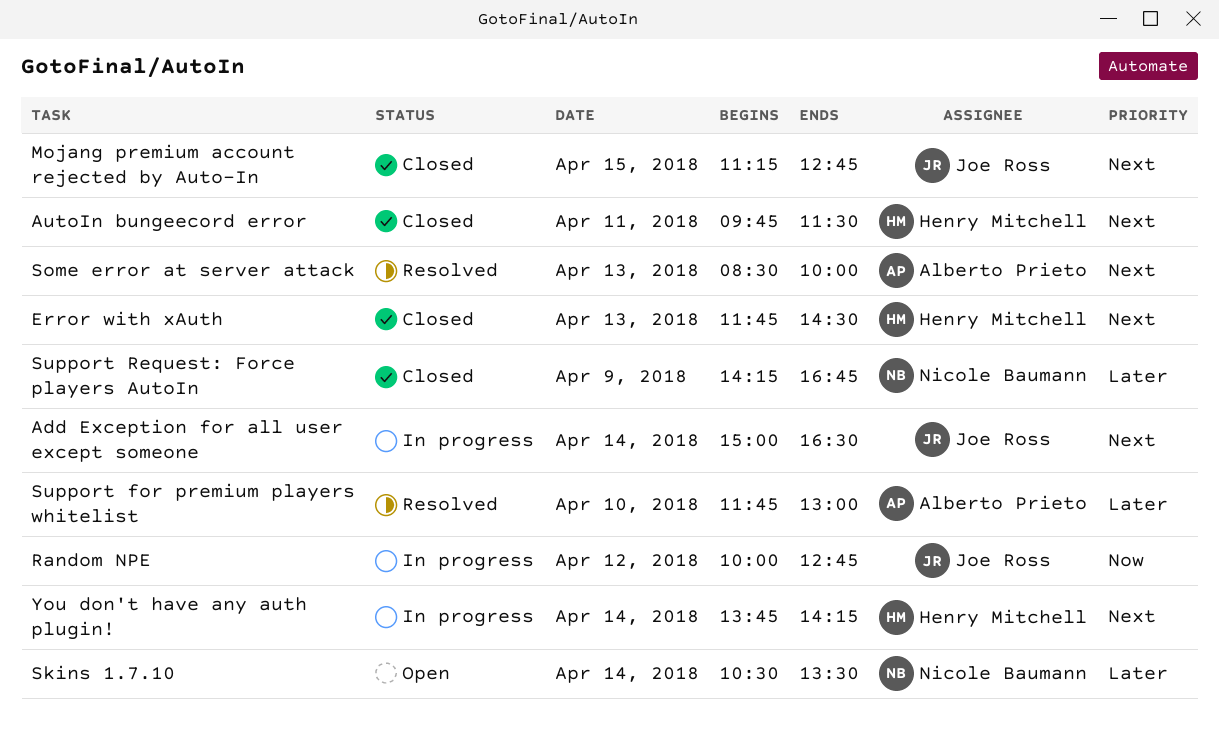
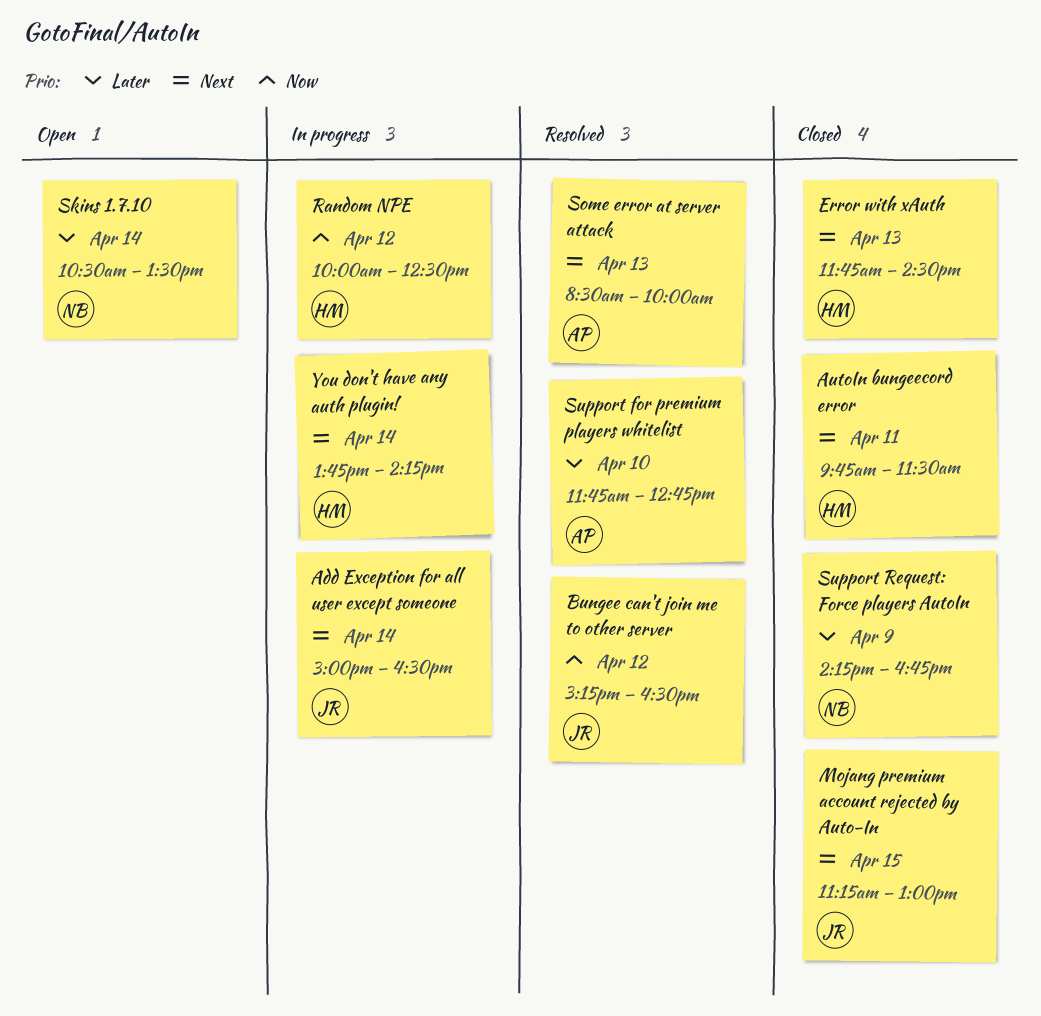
Bungee can't join me to other server: none -> present
Mojang premium account rejected by Auto-In, ends: 12:45 -> 13:00
Random NPE, owner: Joe Ross -> Henry Mitchell
Random NPE, ends: 12:45 -> 12:30
Support for premium players whitelist, ends: 13:00 -> 12:45

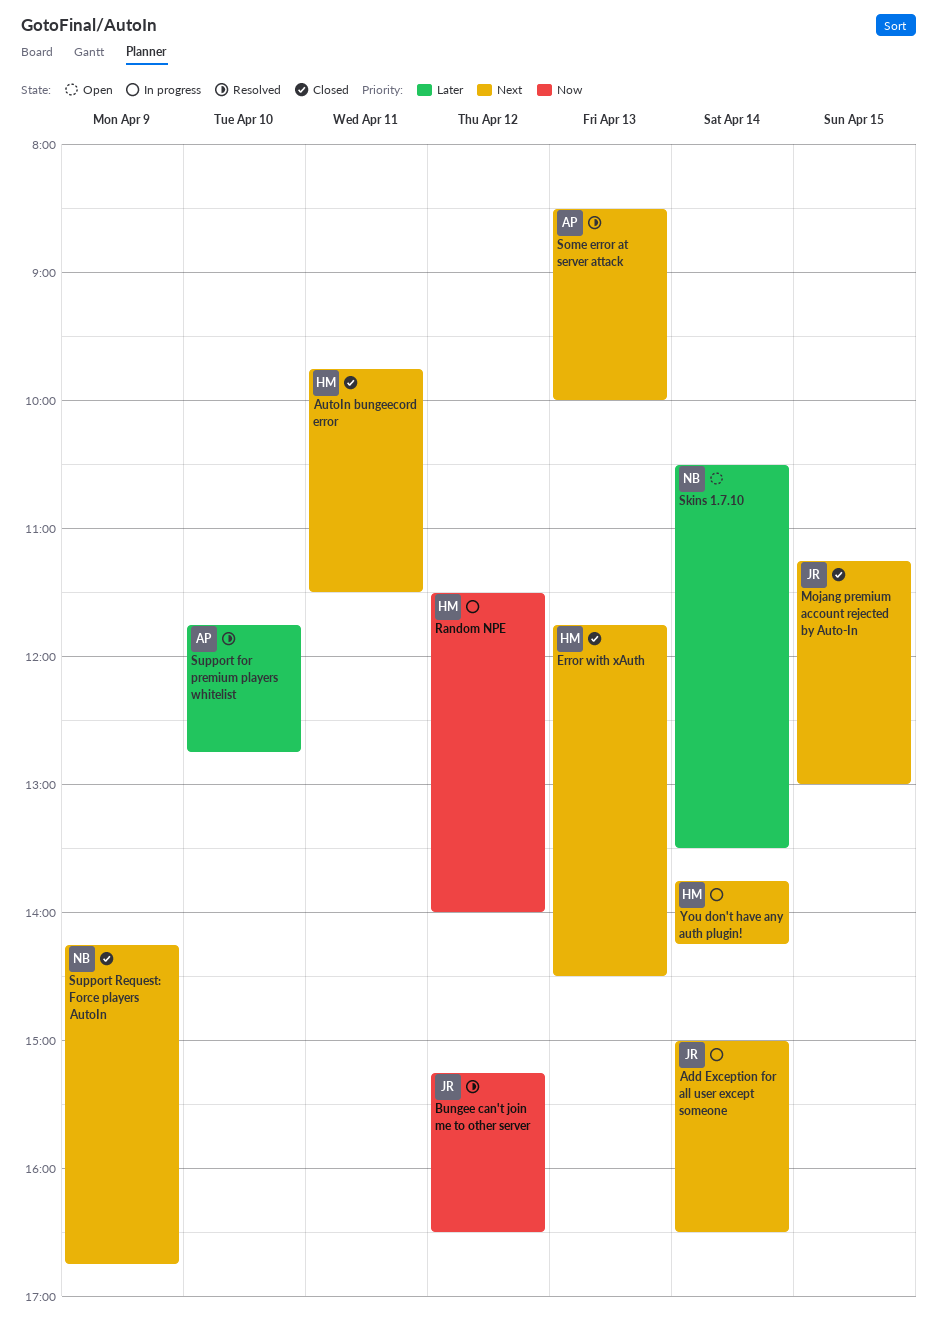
Random NPE, begins: 10:00 -> 11:30
Random NPE, ends: 12:30 -> 14:00
Support Request: Force players AutoIn, priority: Later -> Next

